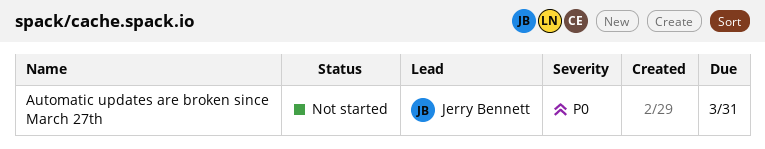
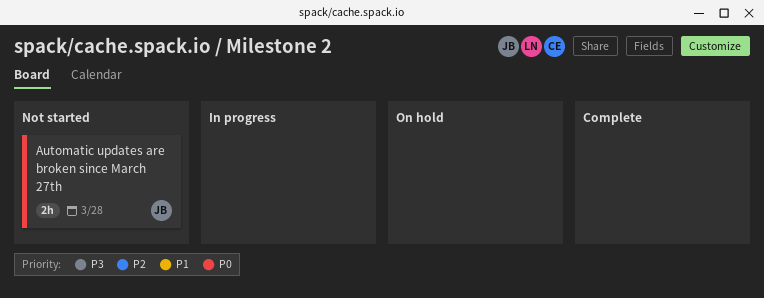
Automatic updates are broken since March 27th, due: Mar 31 -> Mar 28

